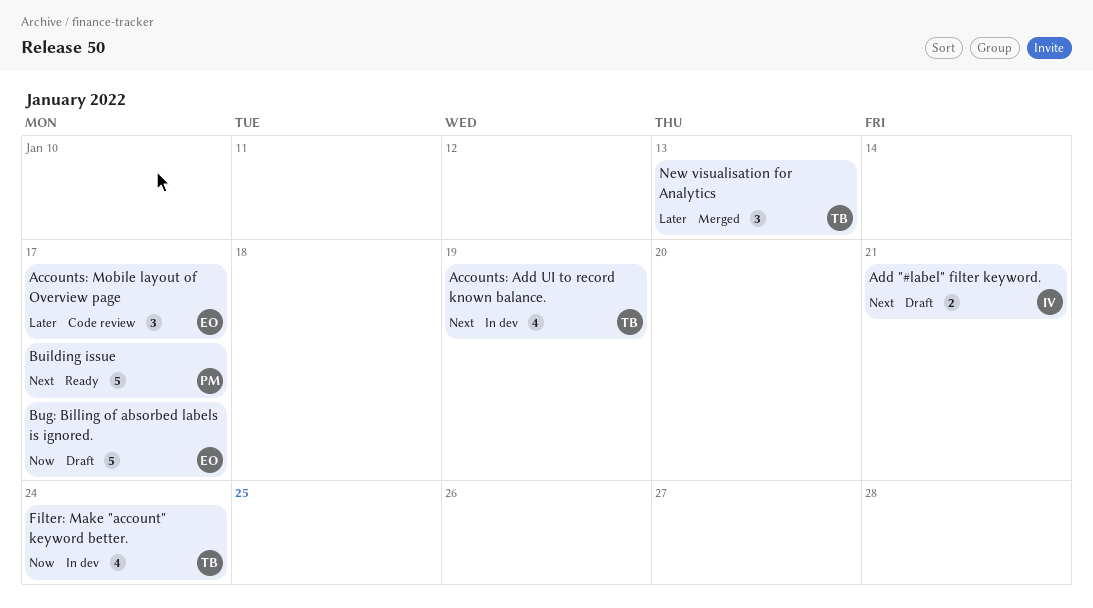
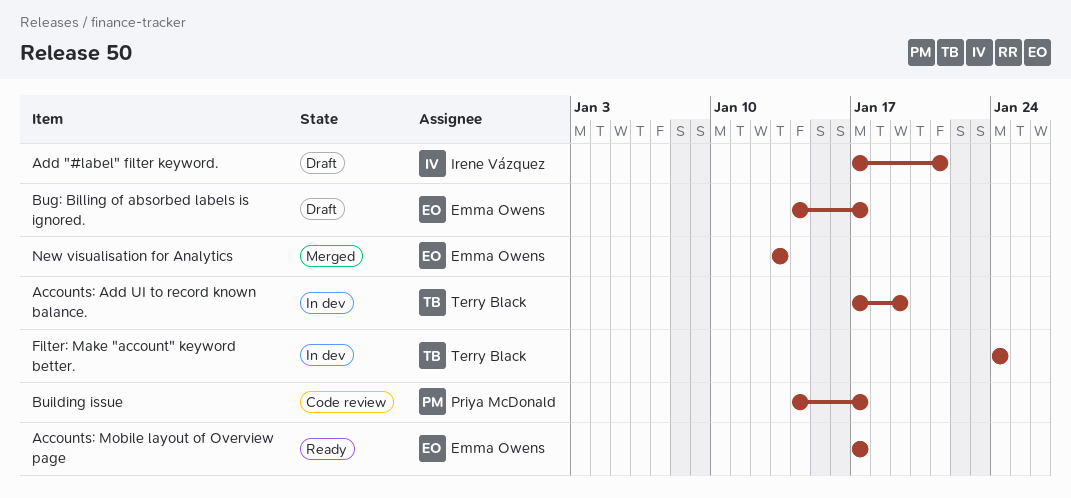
Accounts: Mobile layout of Overview page, status: Code review -> Ready
Building issue, status: Ready -> Code review
New visualisation for Analytics, owner: Terry Black -> Emma Owens

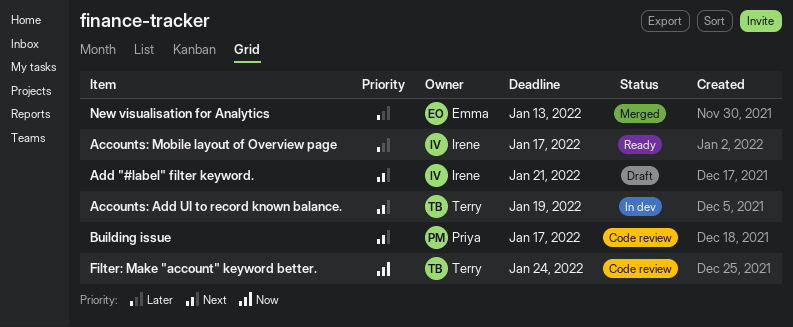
Accounts: Mobile layout of Overview page, owner: Emma Owens -> Irene Vázquez
Bug: Billing of absorbed labels is ignored.: present -> none
Filter: Make "account" keyword better., status: In dev -> Code review

